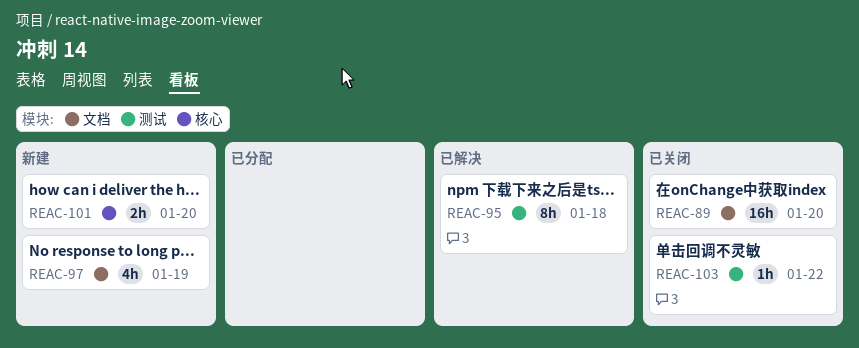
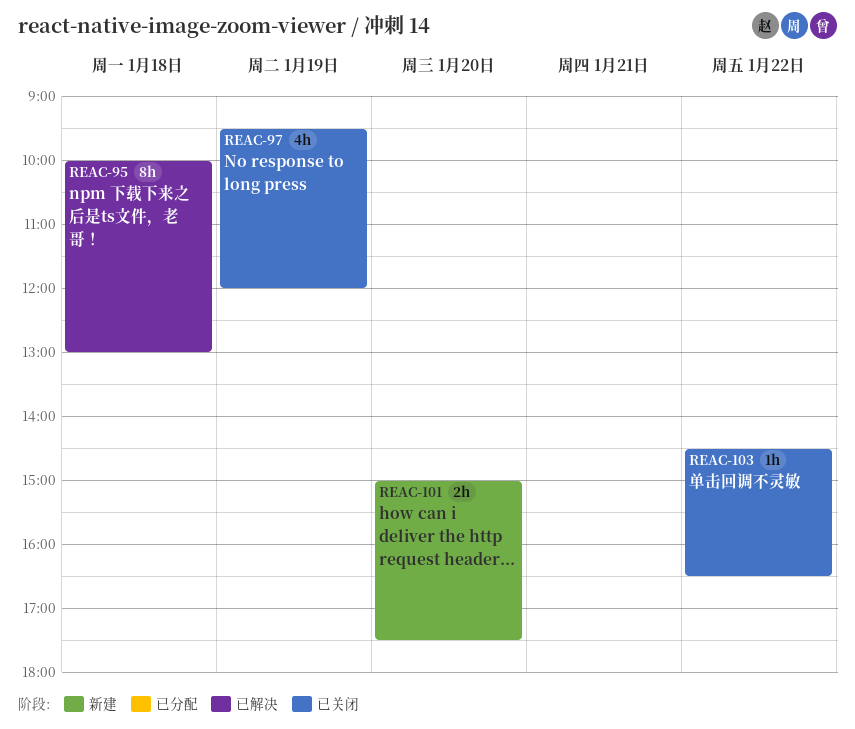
REAC-89: present -> none
REAC-97, status: 新建 -> 已关闭

